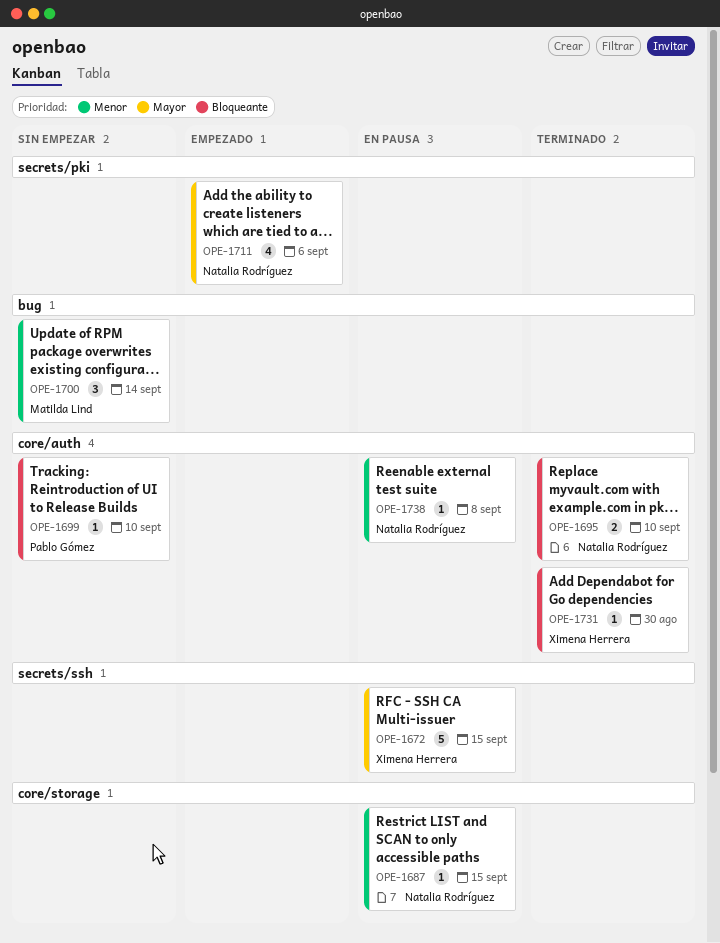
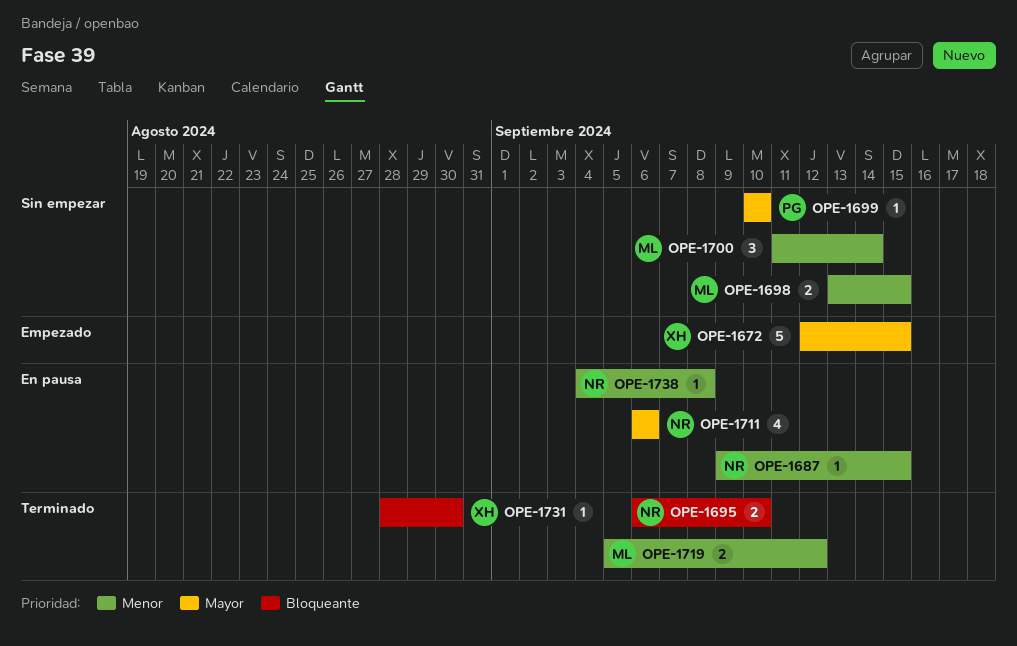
OPE-1672, status: En pausa -> Empezado
OPE-1698: none -> present
OPE-1699, priority: Bloqueante -> Mayor
OPE-1711, status: Empezado -> En pausa
OPE-1719: none -> present

